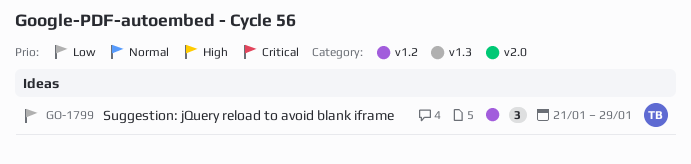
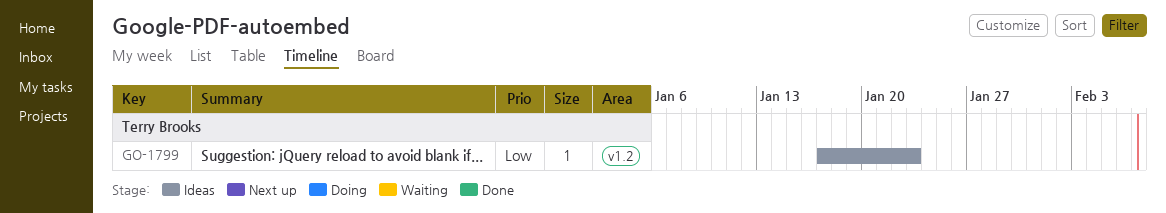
GO-1799, estimate: 3 -> 1
GO-1799, start: Jan 21 -> Jan 17
GO-1799, due: Jan 29 -> Jan 23

